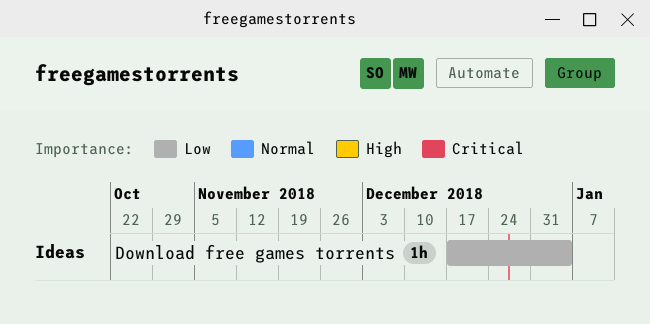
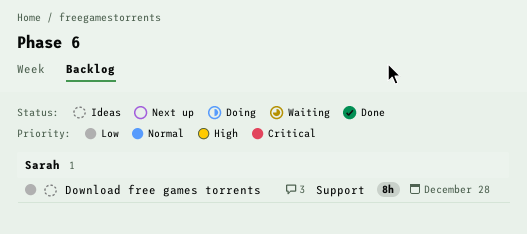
Download free games torrents, estimate: 1h -> 8h
Download free games torrents, due: Jan 4 -> Dec 28

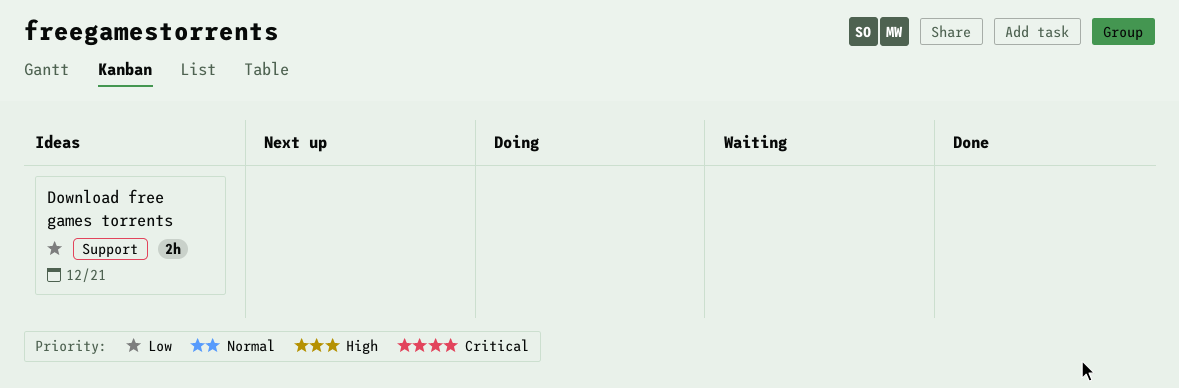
Download free games torrents, estimate: 8h -> 2h
Download free games torrents, due: Dec 28 -> Dec 21

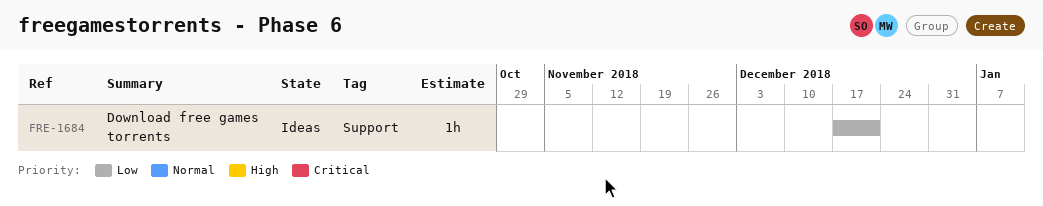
Download free games torrents, estimate: 2h -> 1h

